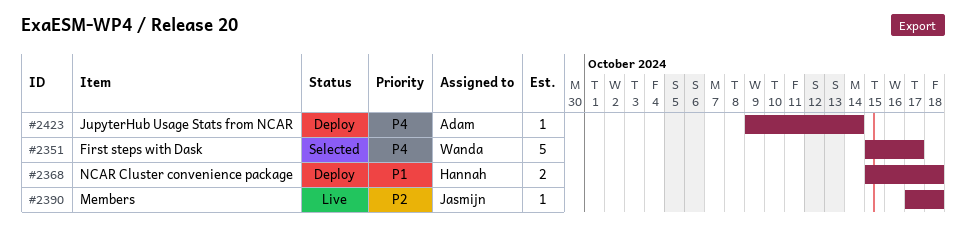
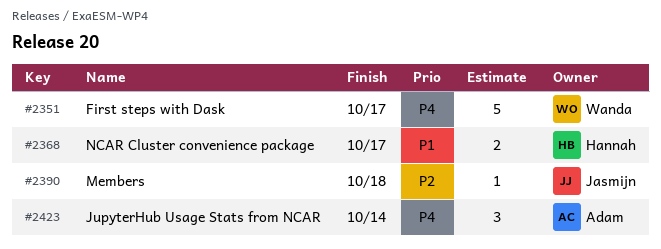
#2368, due: Oct 18 -> Oct 17
#2423, estimate: 1 -> 3

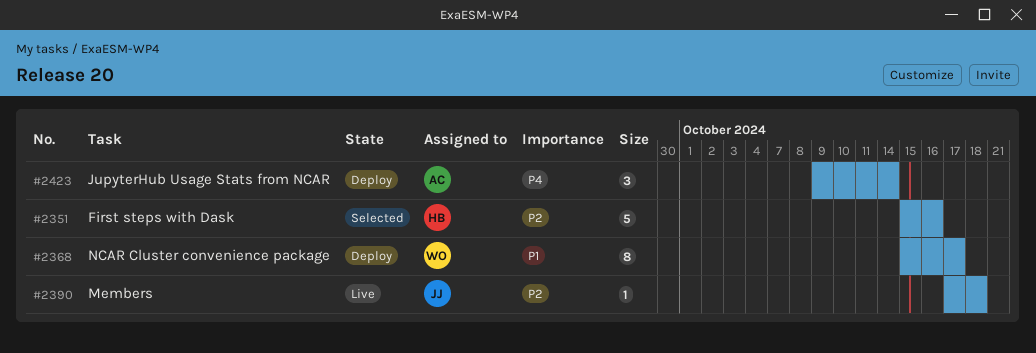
#2351, owner: Wanda -> Hannah
#2351, priority: P4 -> P2
#2351, due: Oct 17 -> Oct 16
#2368, owner: Hannah -> Wanda
#2368, estimate: 2 -> 8

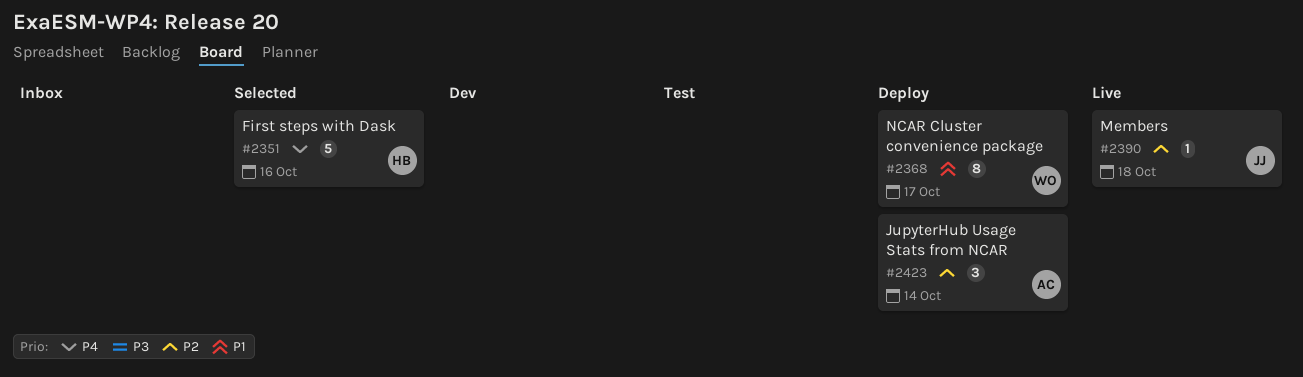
#2351, priority: P2 -> P4
#2423, priority: P4 -> P2

